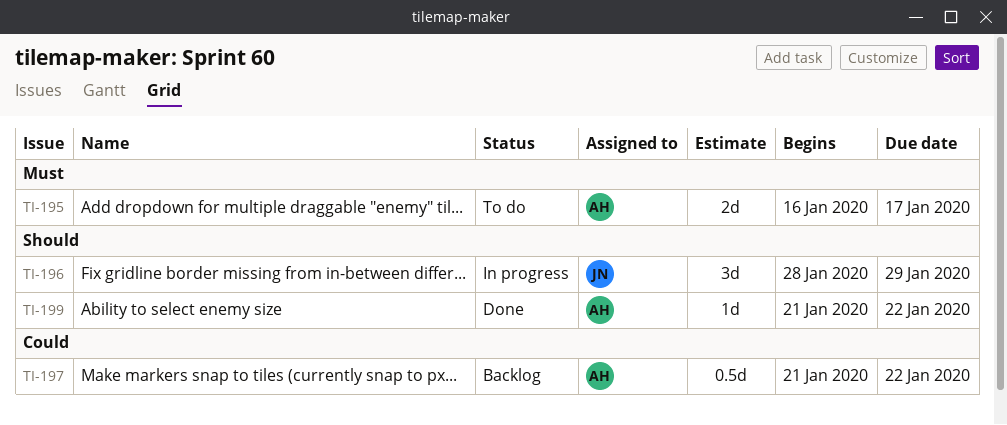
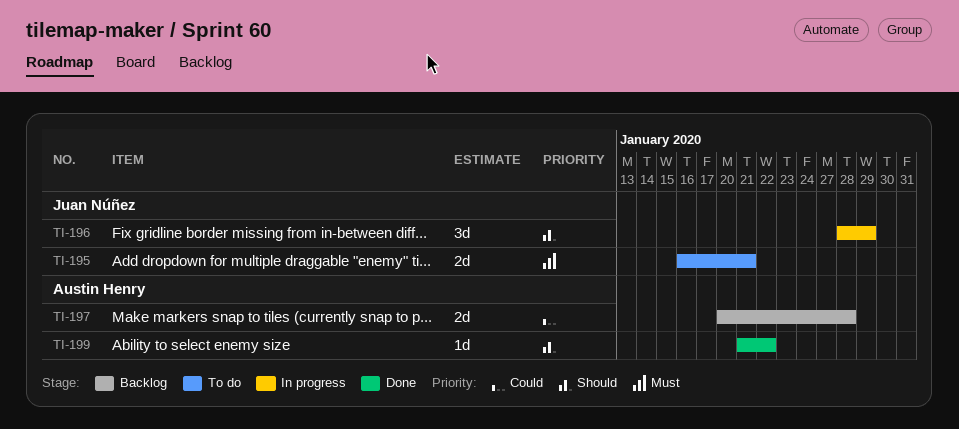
TI-195, owner: Austin Henry -> Juan Núñez
TI-195, due: Jan 17 -> Jan 21
TI-197, estimate: 0.5d -> 2d
TI-197, start: Jan 21 -> Jan 20
TI-197, due: Jan 22 -> Jan 28

